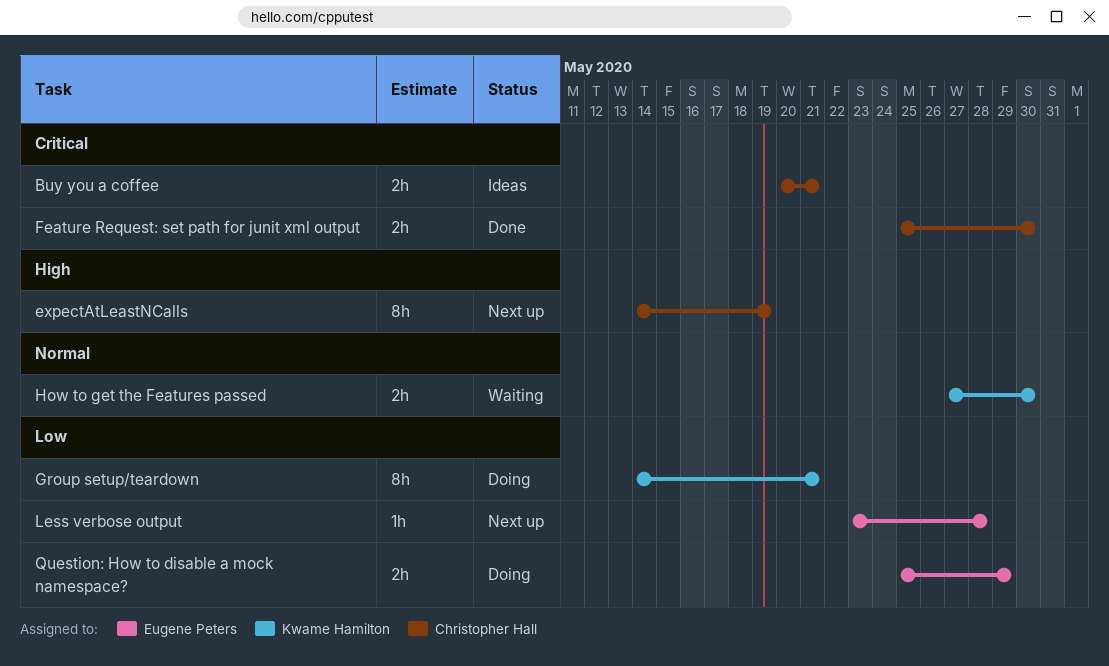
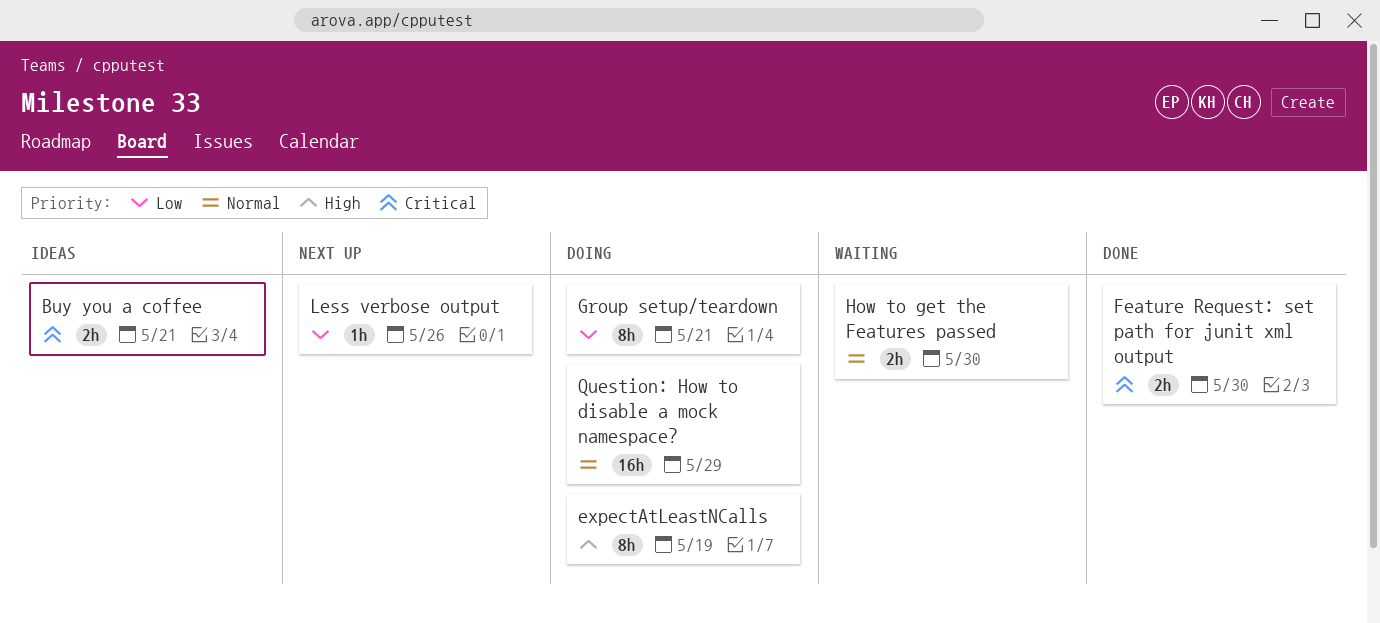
expectAtLeastNCalls, status: Next up -> Doing
Less verbose output, due: May 28 -> May 26
Question: How to disable a mock namespace?, priority: Low -> Normal
Question: How to disable a mock namespace?, estimate: 2h -> 16h

